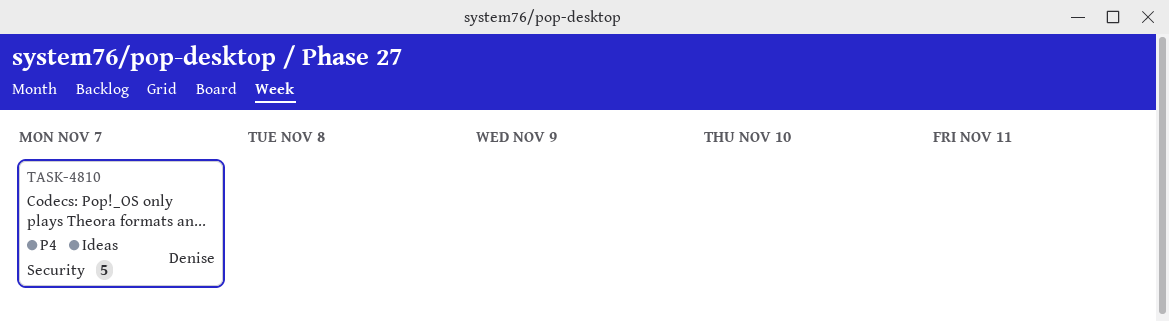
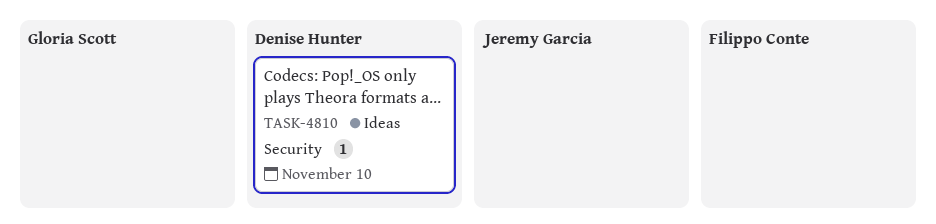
TASK-4810, estimate: 5 -> 1
TASK-4810, due: Nov 7 -> Nov 10

